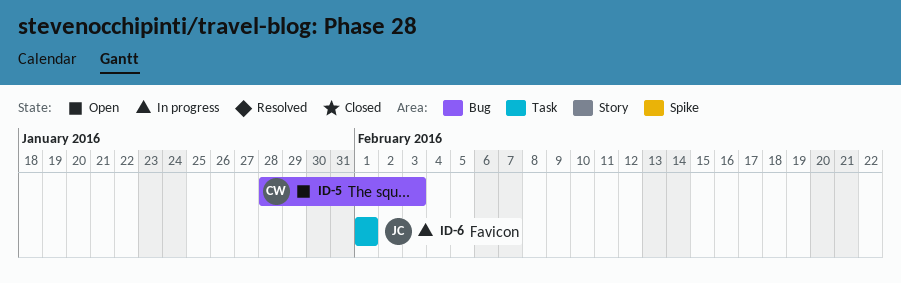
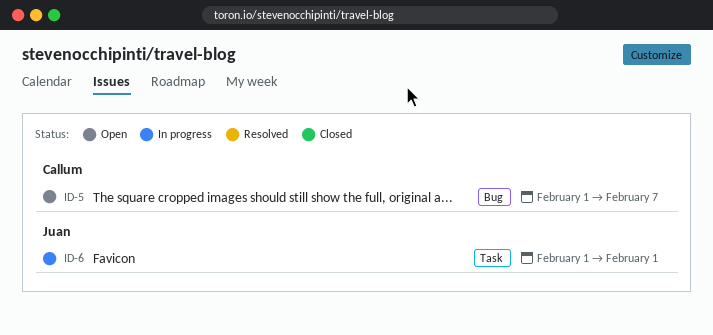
ID-5, start: Jan 28 -> Feb 1
ID-5, due: Feb 3 -> Feb 7

